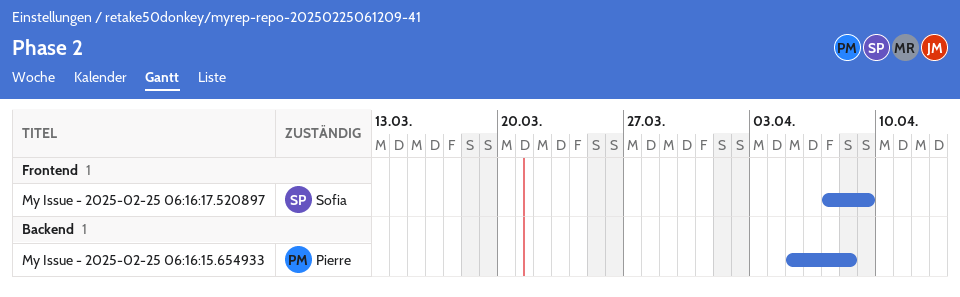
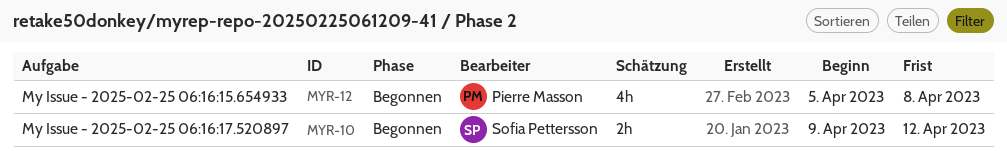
My Issue - 2025-02-25 06:16:17.520897, start: Apr 7 -> Apr 9
My Issue - 2025-02-25 06:16:17.520897, due: Apr 9 -> Apr 12

